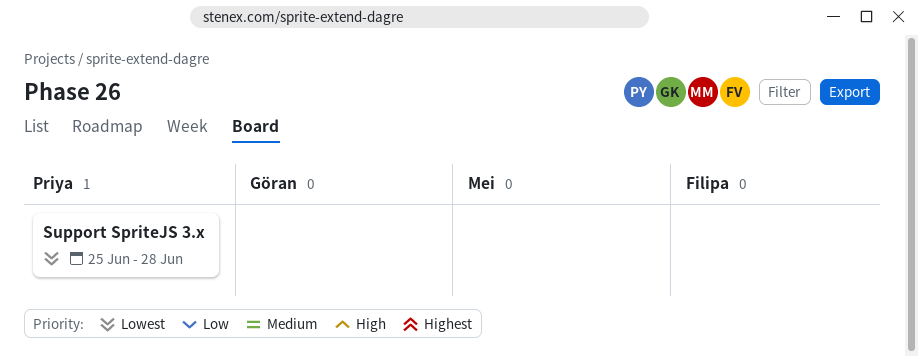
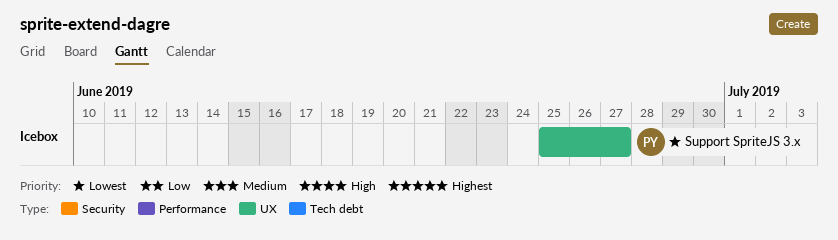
Support SpriteJS 3.x, due: Jun 28 -> Jun 27

